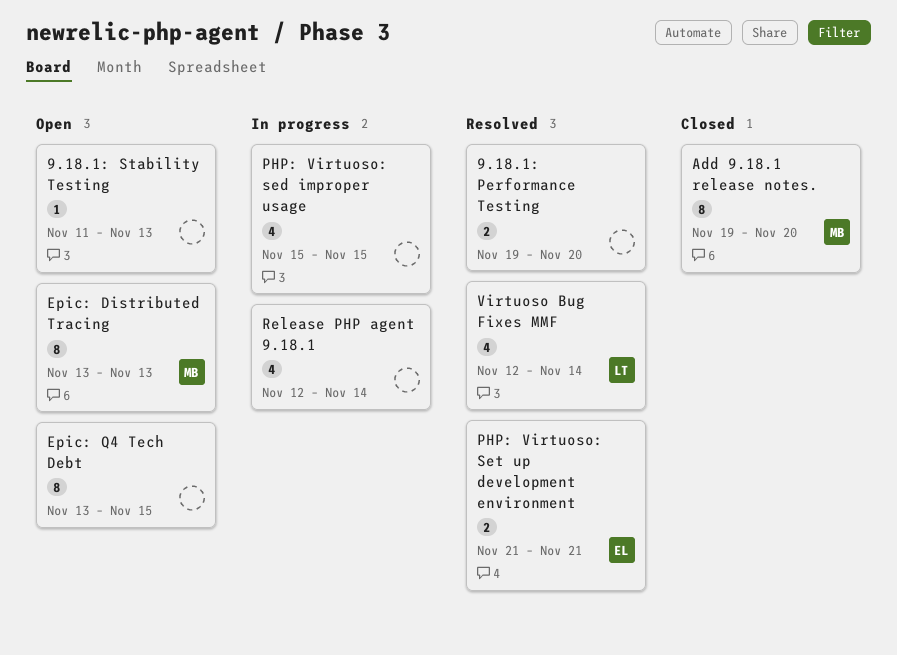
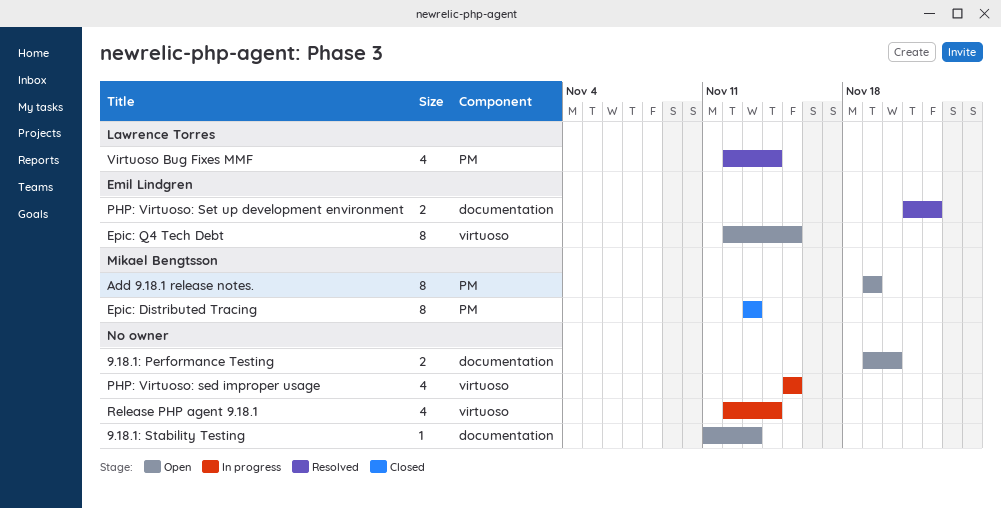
9.18.1: Performance Testing, status: Resolved -> Open
Add 9.18.1 release notes., status: Closed -> Open
Add 9.18.1 release notes., due: Nov 20 -> Nov 19
Epic: Distributed Tracing, status: Open -> Closed
Epic: Q4 Tech Debt, owner: none -> Emil Lindgren
Epic: Q4 Tech Debt, start: Nov 13 -> Nov 12
PHP: Virtuoso: Set up development environment, due: Nov 21 -> Nov 22

